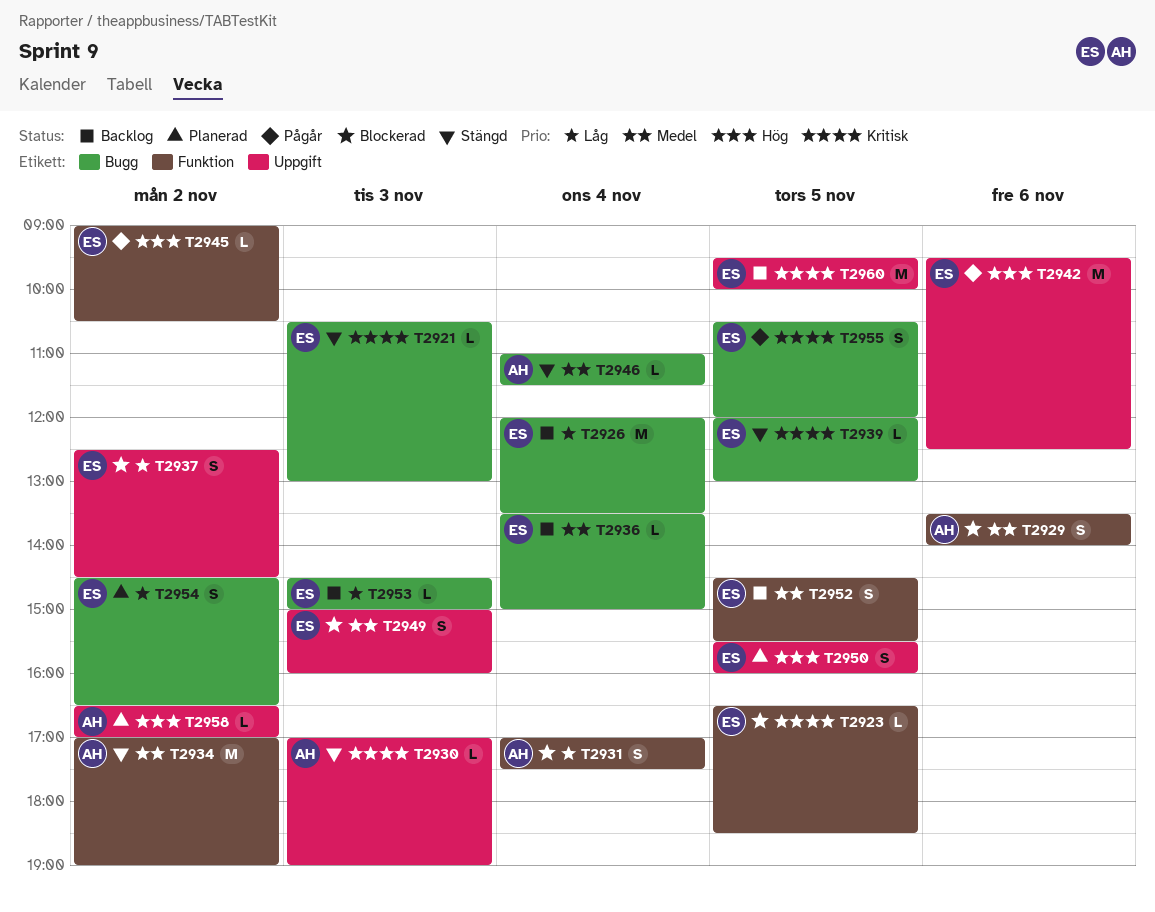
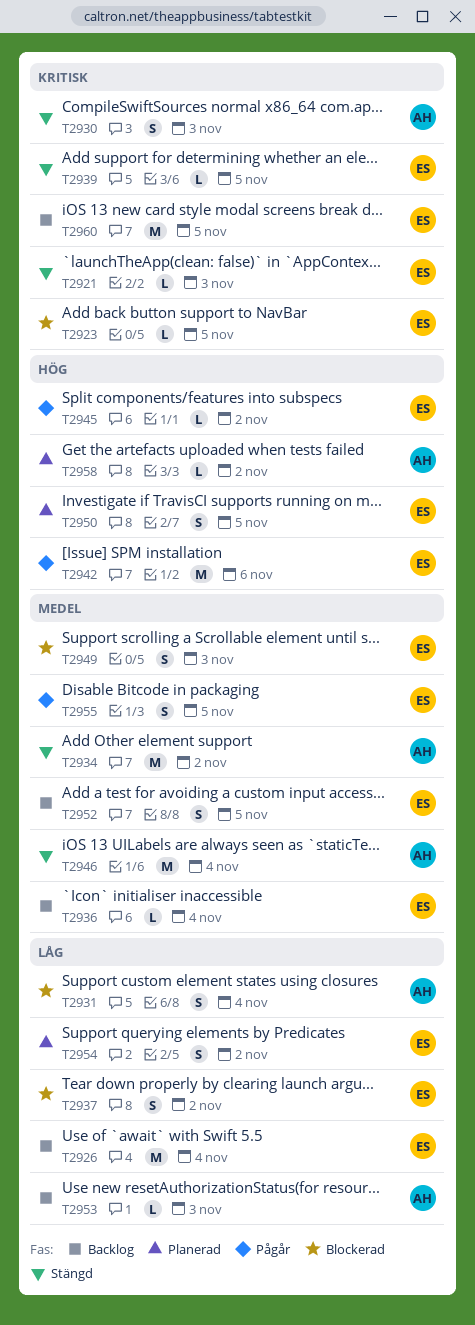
T2929: present -> none
T2930, estimate: L -> S
T2946, estimate: L -> M
T2953, owner: ES -> AH
T2955, priority: Kritisk -> Medel

